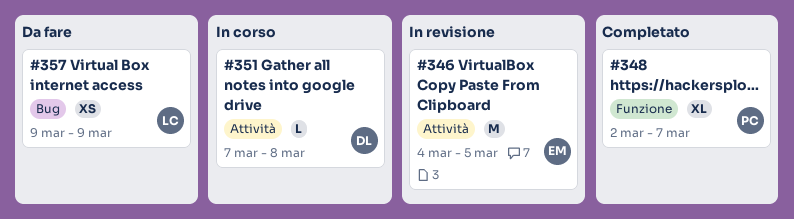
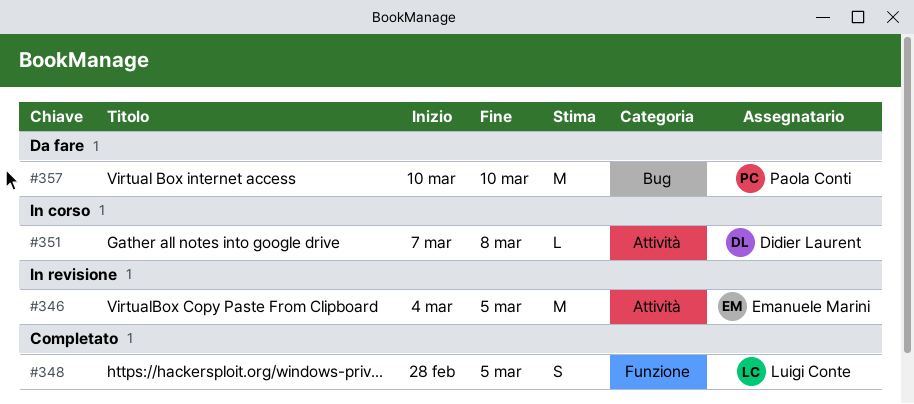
#348, owner: Paola Conti -> Luigi Conte
#348, estimate: XL -> S
#348, start: Mar 2 -> Feb 28
#348, due: Mar 7 -> Mar 5
#357, owner: Luigi Conte -> Paola Conti
#357, estimate: XS -> M
#357, start: Mar 9 -> Mar 10
#357, due: Mar 9 -> Mar 10

